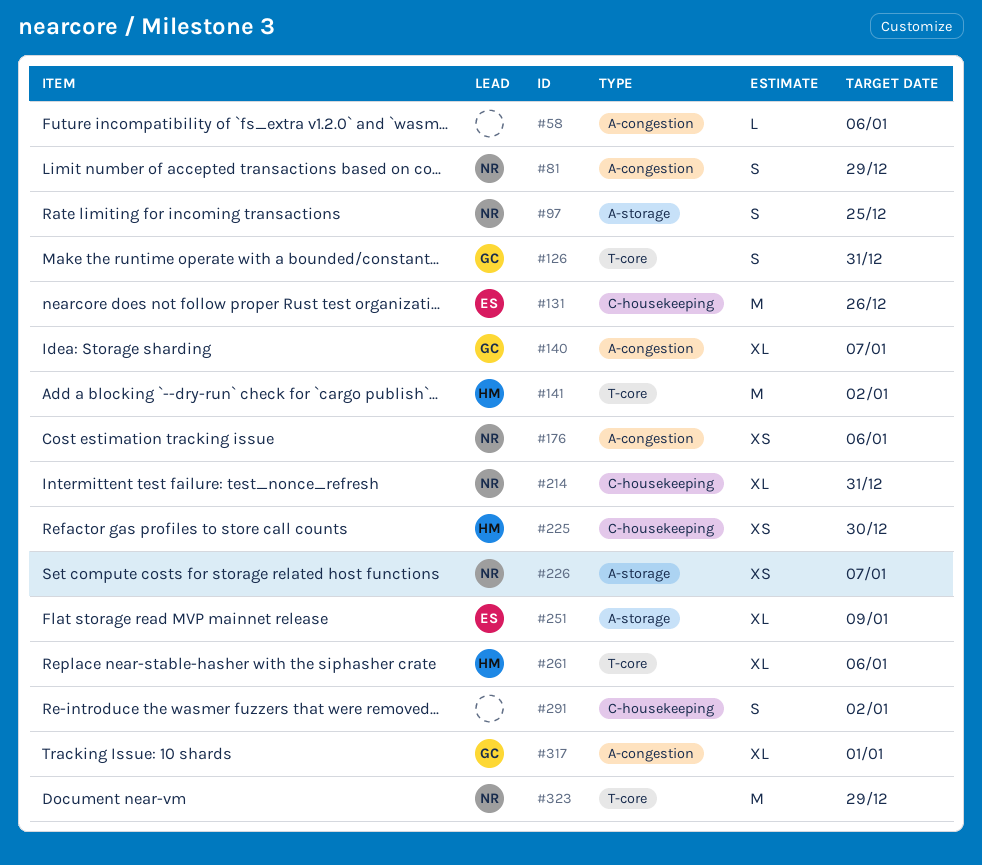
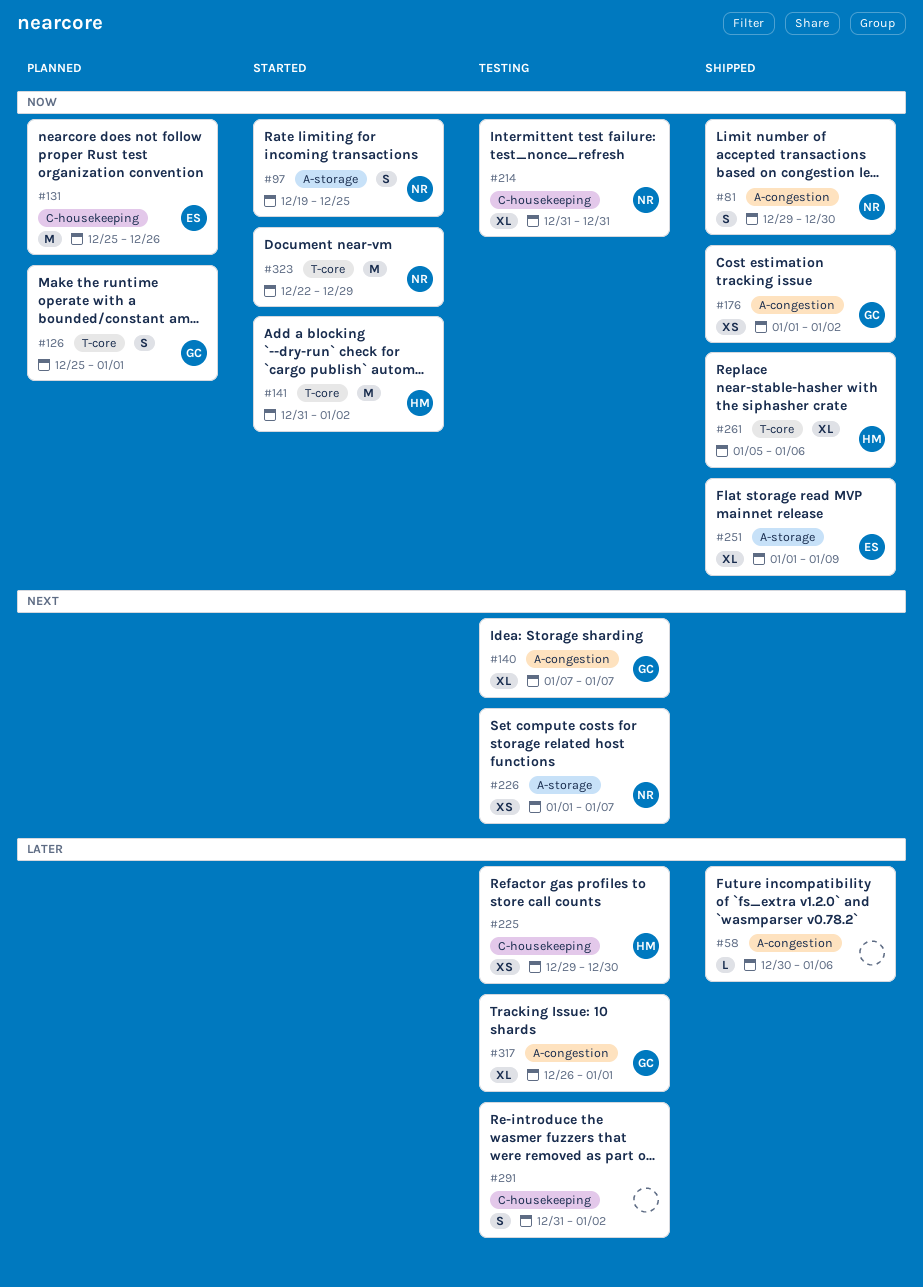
#81, due: Dec 29 -> Dec 30
#126, due: Dec 31 -> Jan 1
#176, owner: NR -> GC
#176, due: Jan 6 -> Jan 2

